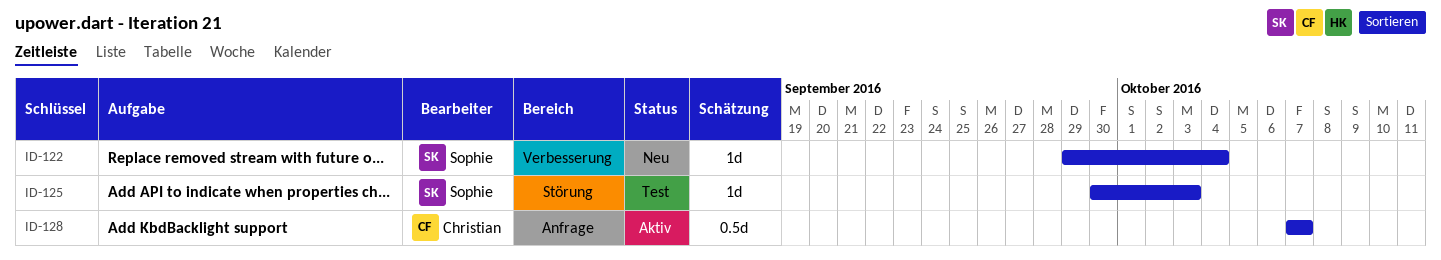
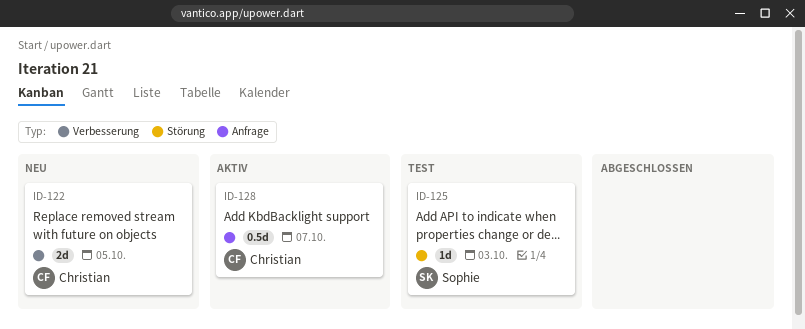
ID-122, owner: Sophie -> Christian
ID-122, estimate: 1d -> 2d
ID-122, due: Oct 4 -> Oct 5

